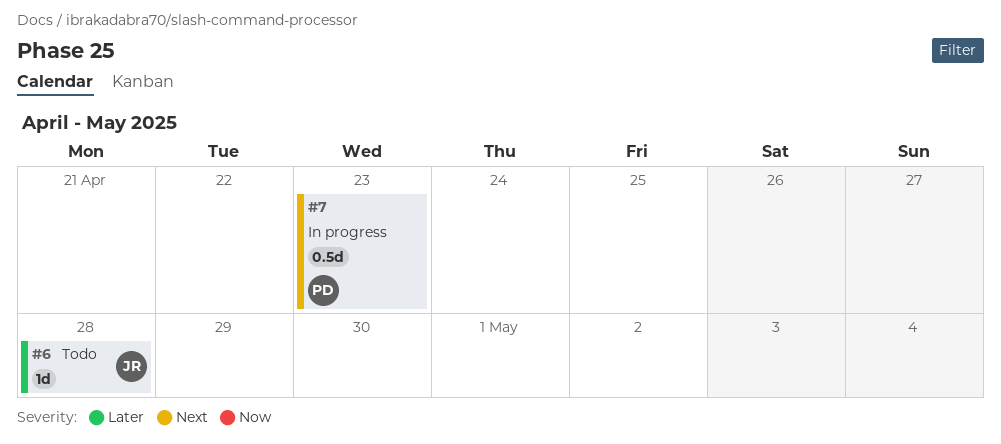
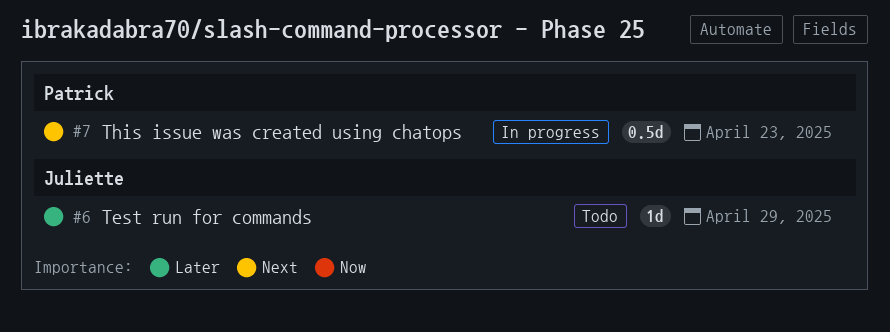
#6, due: Apr 28 -> Apr 29

